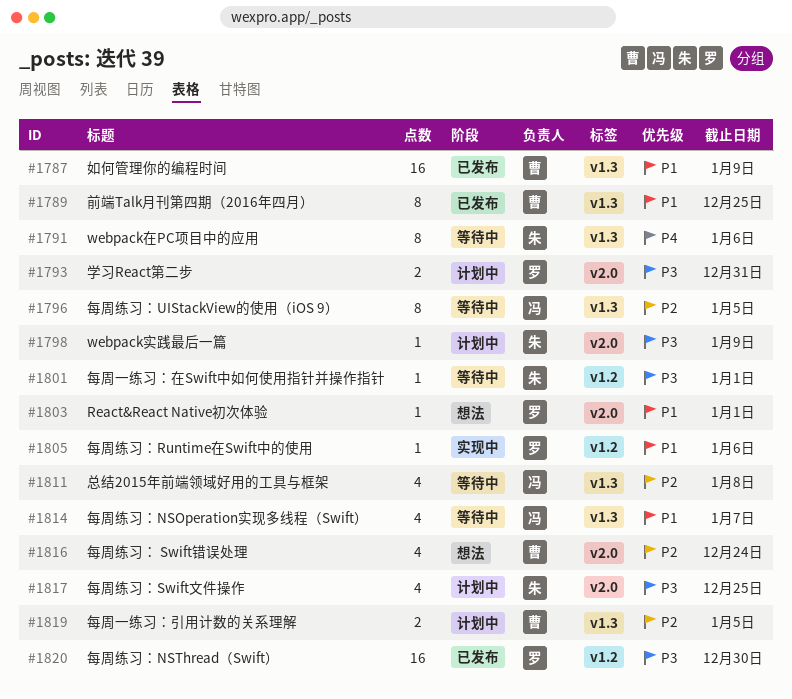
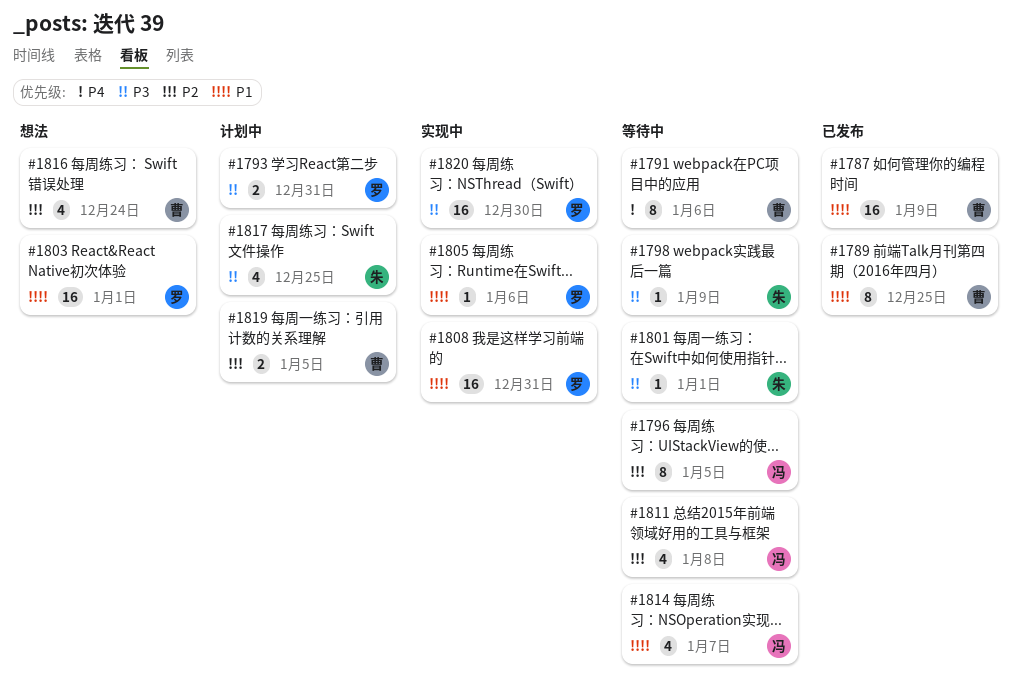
#1791, owner: 朱 -> 曹
#1798, status: 计划中 -> 等待中
#1803, estimate: 1 -> 16
#1808: none -> present
#1820, status: 已发布 -> 实现中

